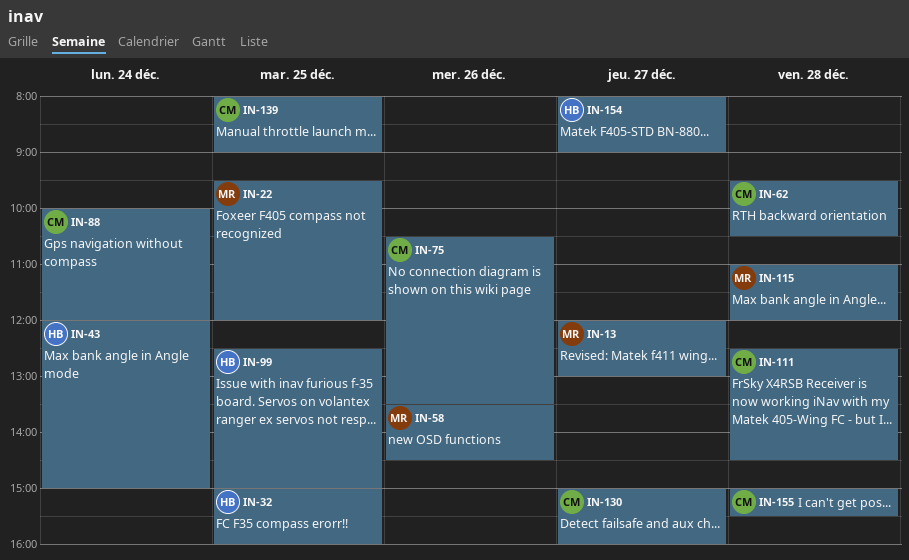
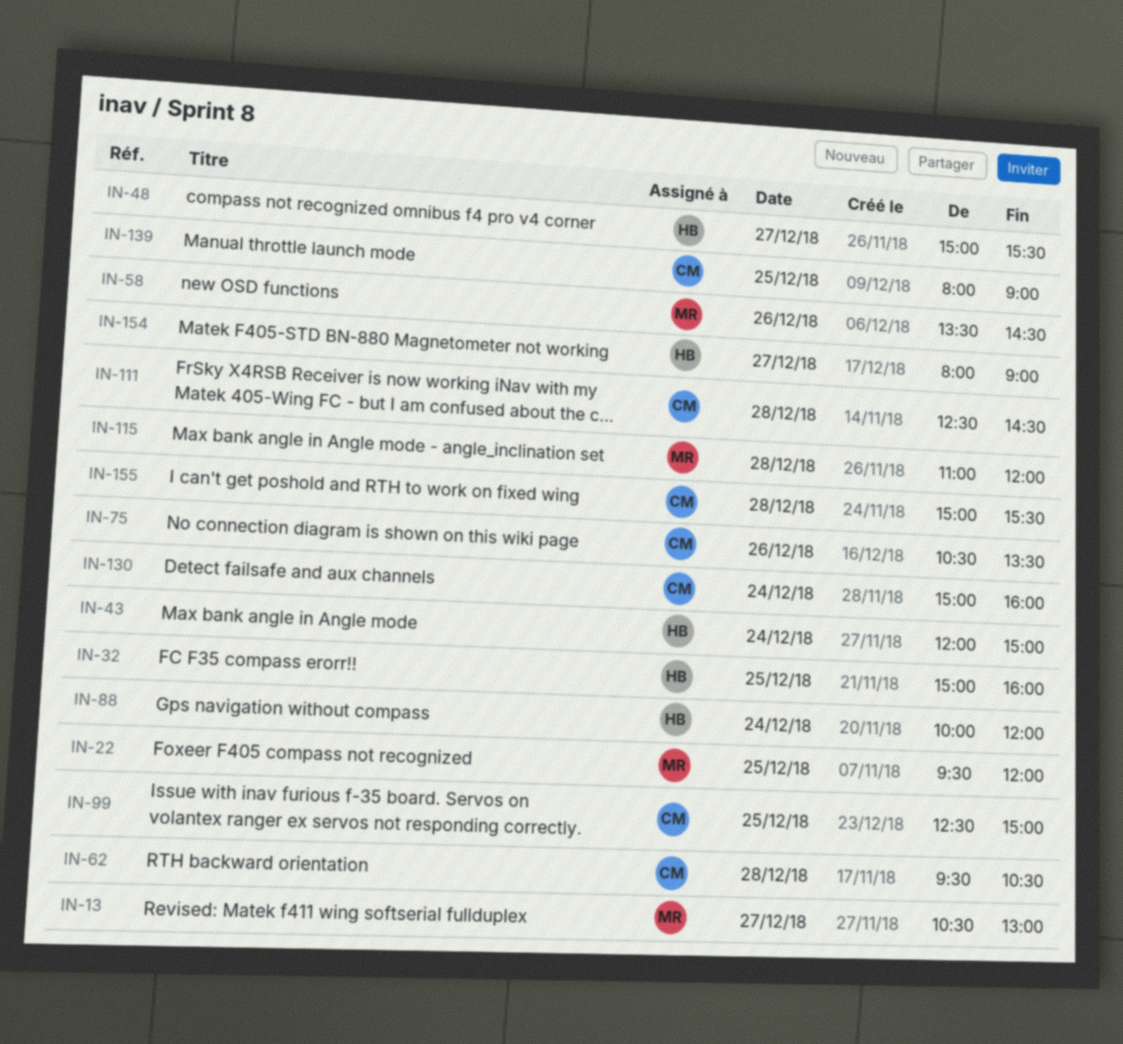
IN-13, begins: 12:00 -> 10:30
IN-48: none -> present
IN-88, owner: CM -> HB
IN-99, owner: HB -> CM
IN-130, day: Dec 27 -> Dec 24

